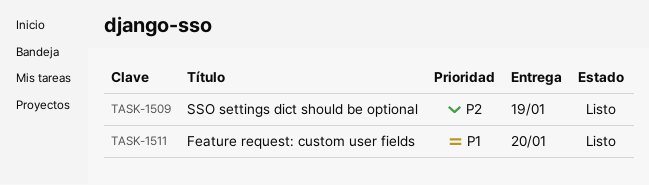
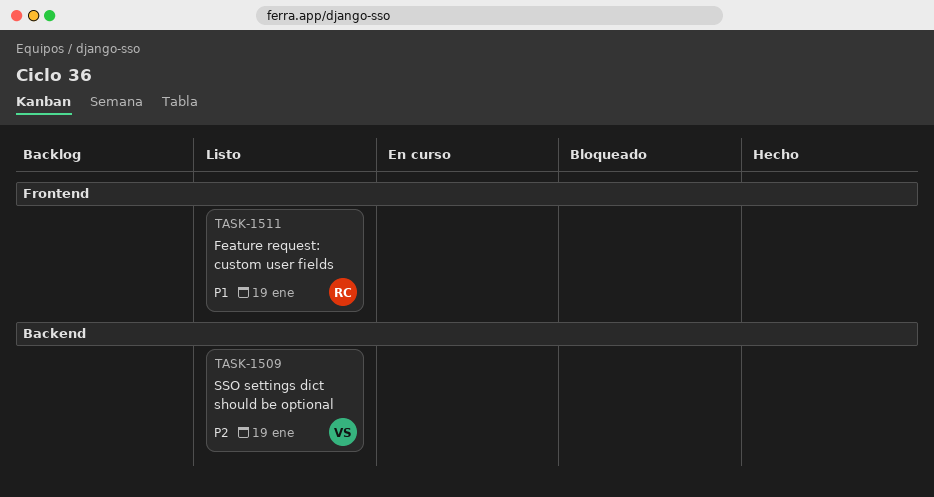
TASK-1511, due: Jan 20 -> Jan 19

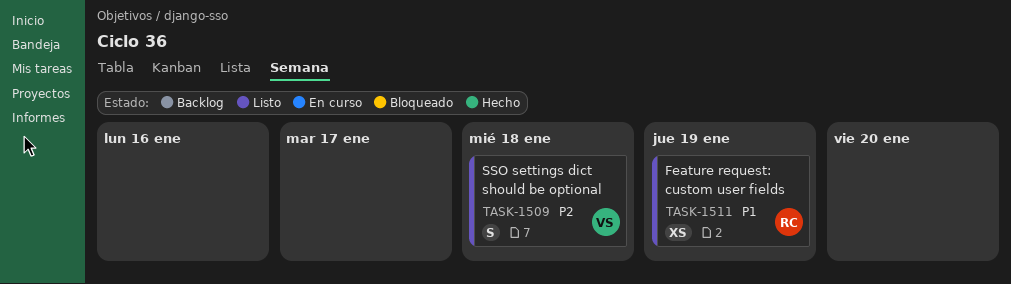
TASK-1509, due: Jan 19 -> Jan 18

